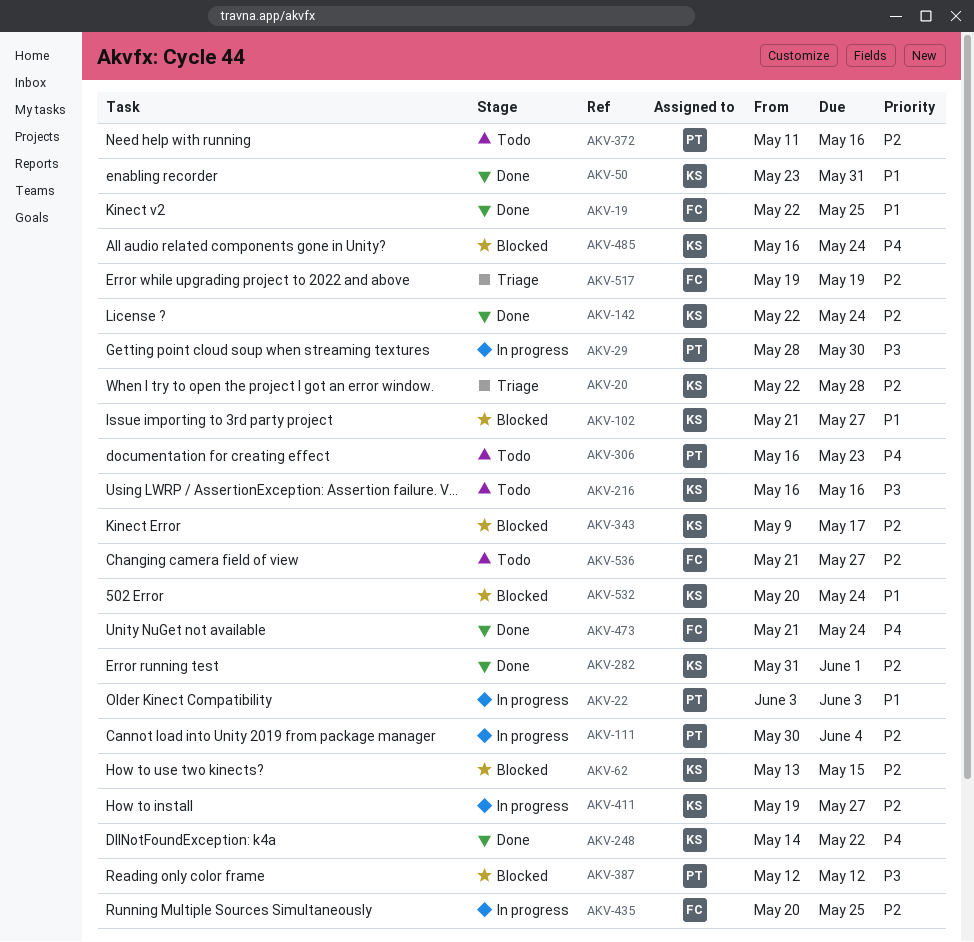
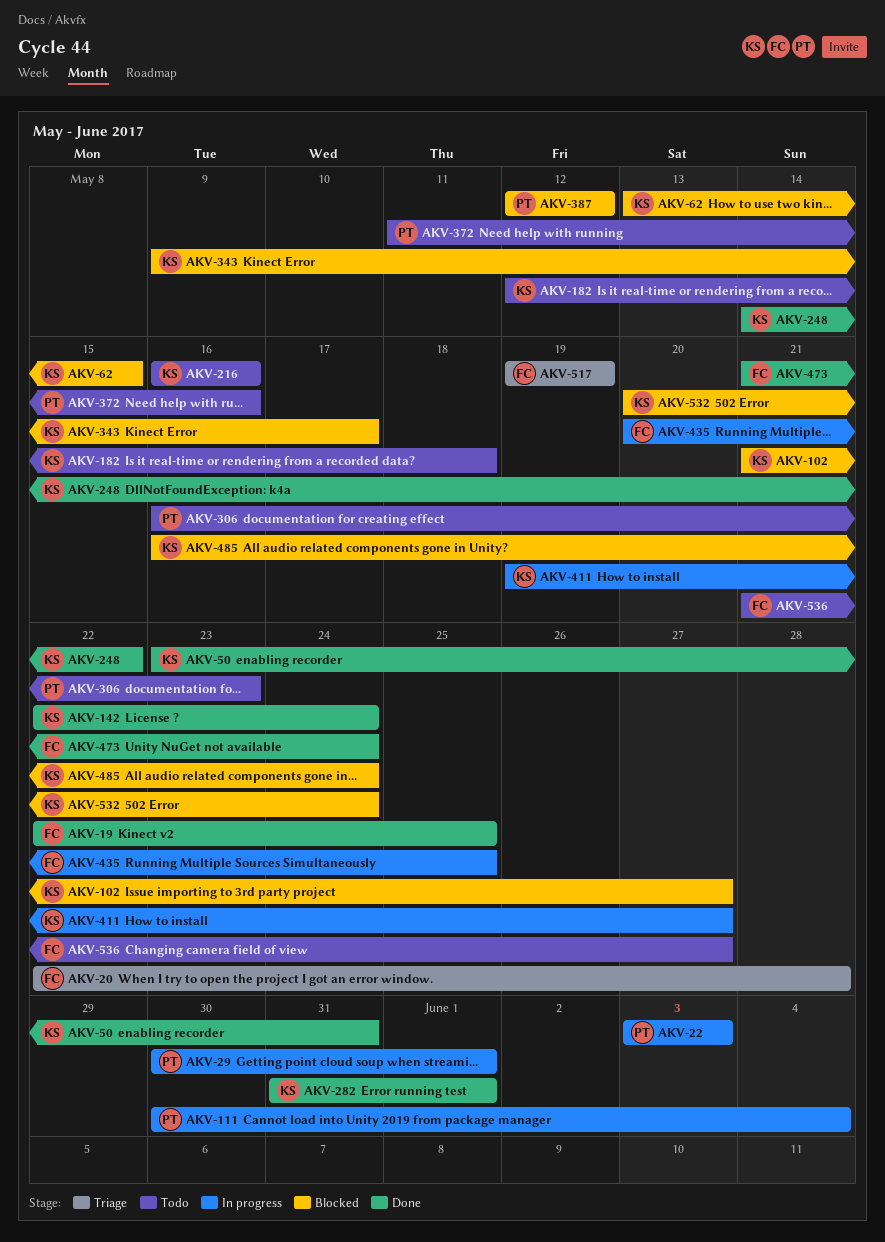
AKV-20, owner: KS -> FC
AKV-29, start: May 28 -> May 30
AKV-29, due: May 30 -> Jun 1
AKV-182: none -> present

